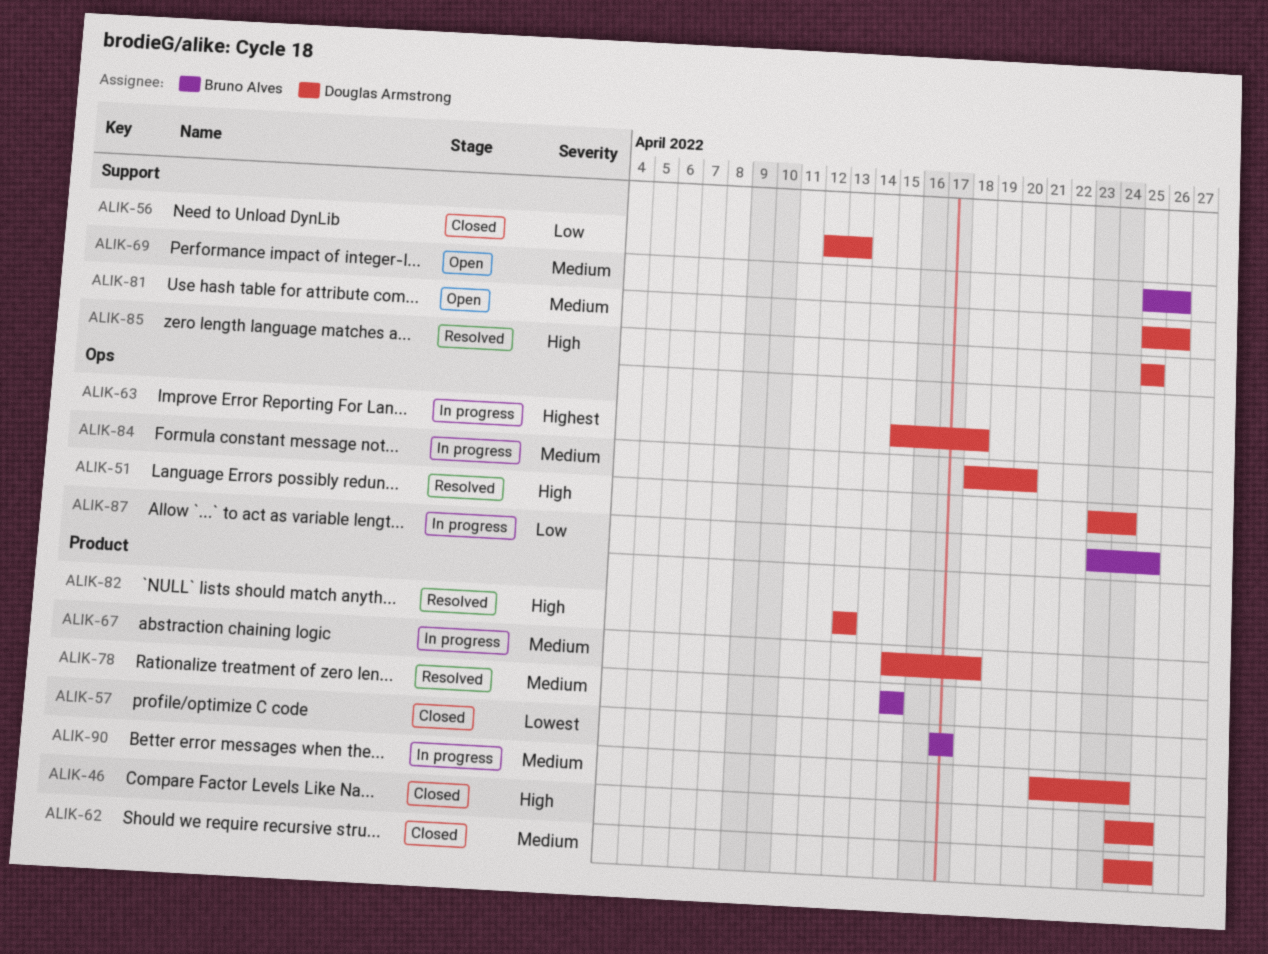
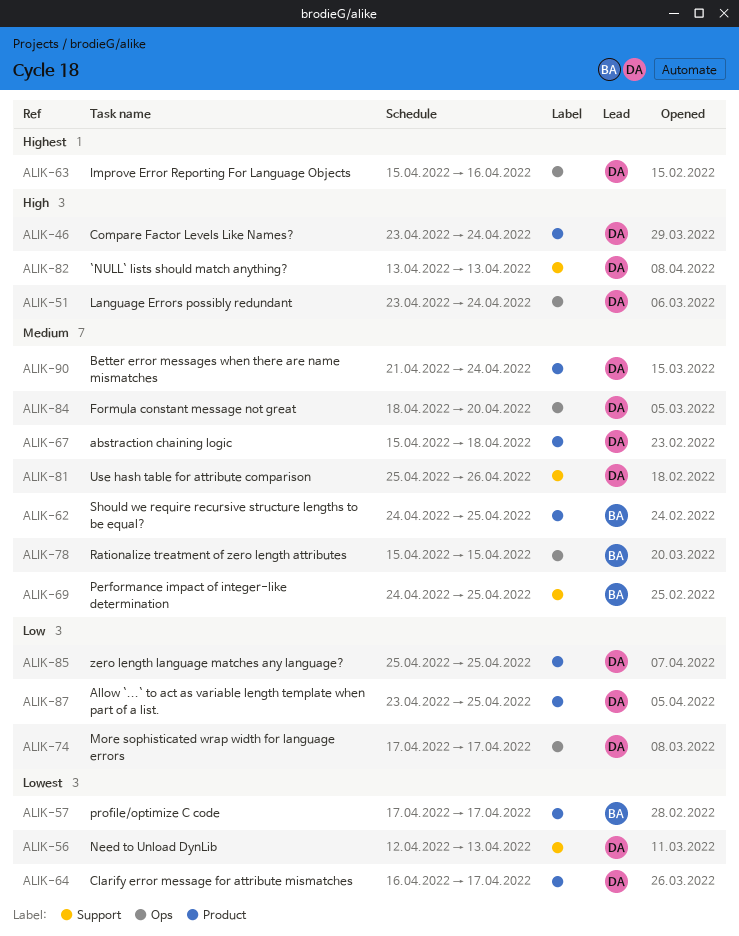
ALIK-46, start: Apr 24 -> Apr 23
ALIK-46, due: Apr 25 -> Apr 24
ALIK-56, priority: Low -> Lowest
ALIK-62, owner: Douglas Armstrong -> Bruno Alves
ALIK-63, due: Apr 18 -> Apr 16
ALIK-64: none -> present
ALIK-69, start: Apr 25 -> Apr 24
ALIK-69, due: Apr 26 -> Apr 25
ALIK-74: none -> present
ALIK-78, label: Product -> Ops
ALIK-82, label: Product -> Support
ALIK-85, priority: High -> Low
ALIK-85, label: Support -> Product
ALIK-87, owner: Bruno Alves -> Douglas Armstrong
ALIK-87, label: Ops -> Product

